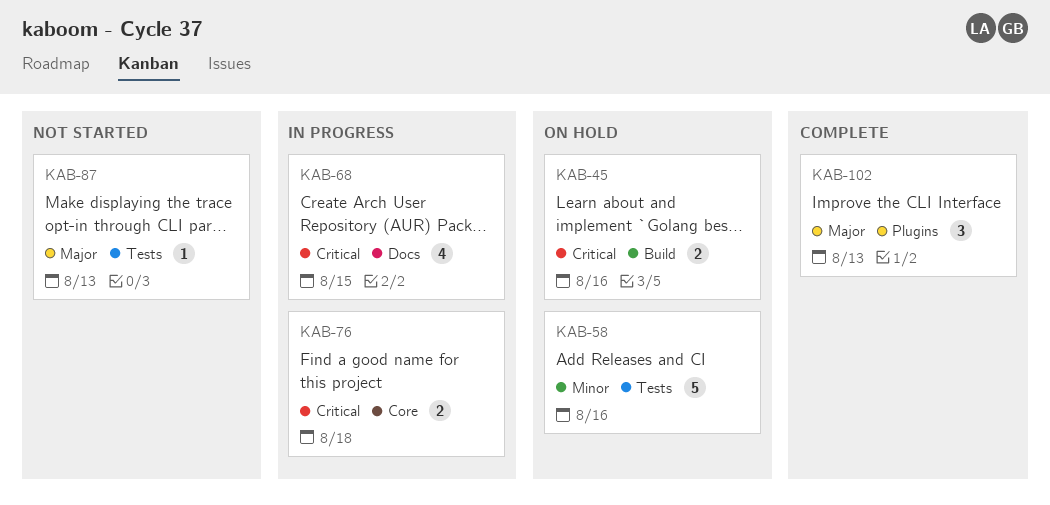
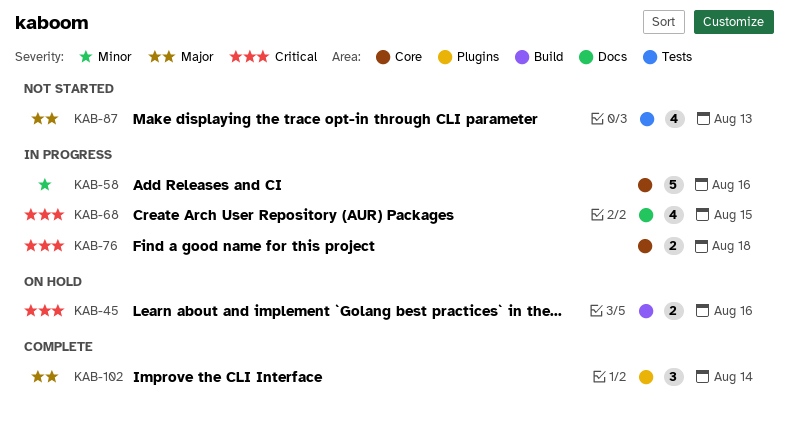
KAB-58, status: On hold -> In progress
KAB-58, label: Tests -> Core
KAB-87, estimate: 1 -> 4
KAB-102, due: Aug 13 -> Aug 14

